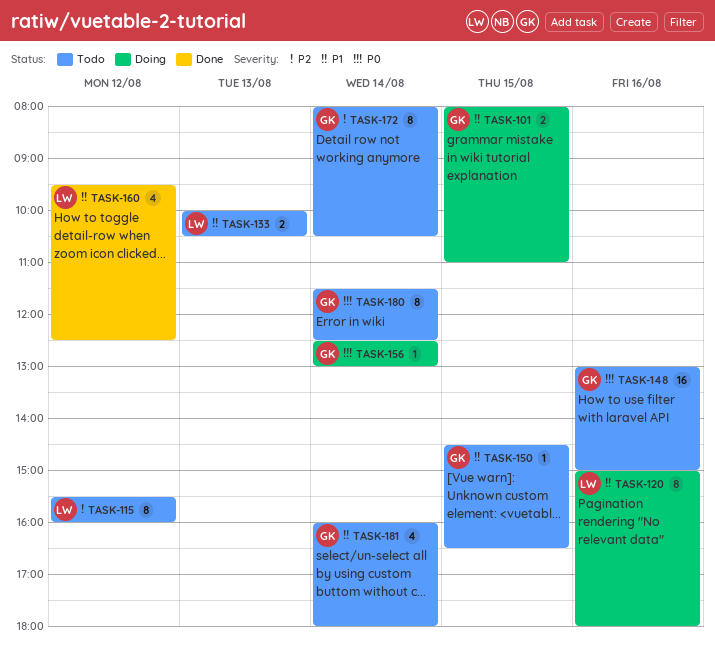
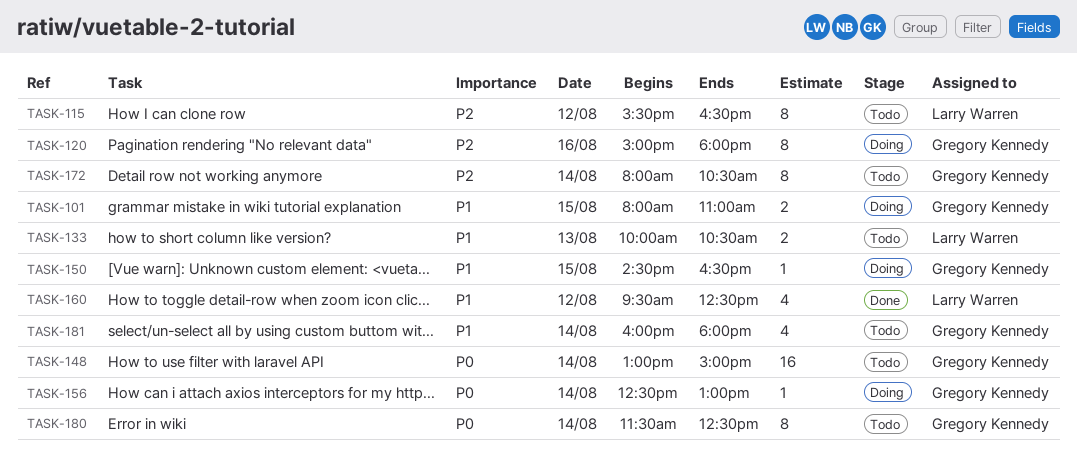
TASK-115, ends: 16:00 -> 16:30
TASK-120, owner: Larry Warren -> Gregory Kennedy
TASK-120, priority: P1 -> P2
TASK-148, day: Aug 16 -> Aug 14
TASK-150, status: Todo -> Doing

